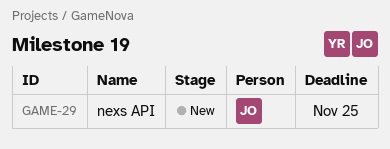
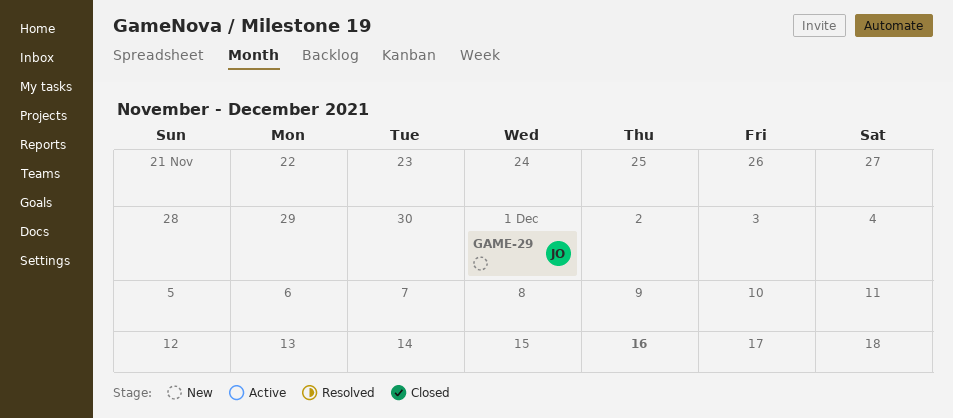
GAME-29, due: Nov 25 -> Dec 1

